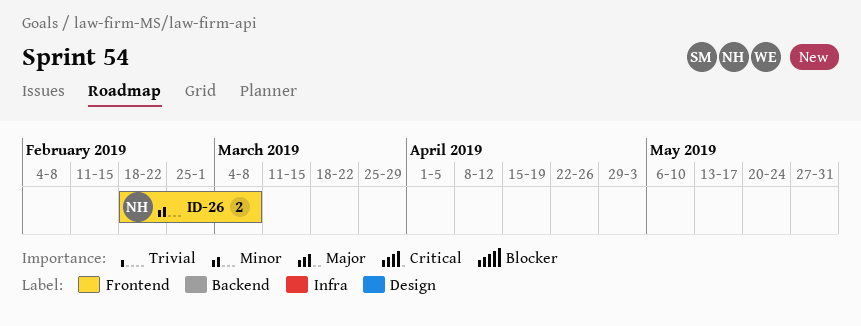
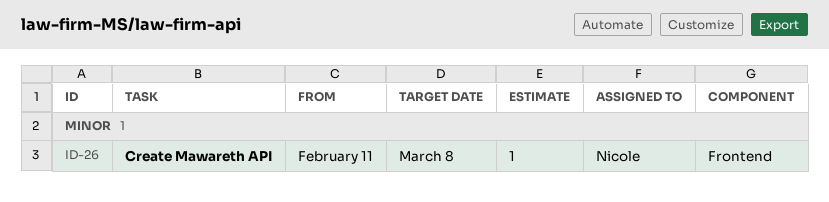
ID-26, estimate: 2 -> 1
ID-26, start: Feb 18 -> Feb 11

